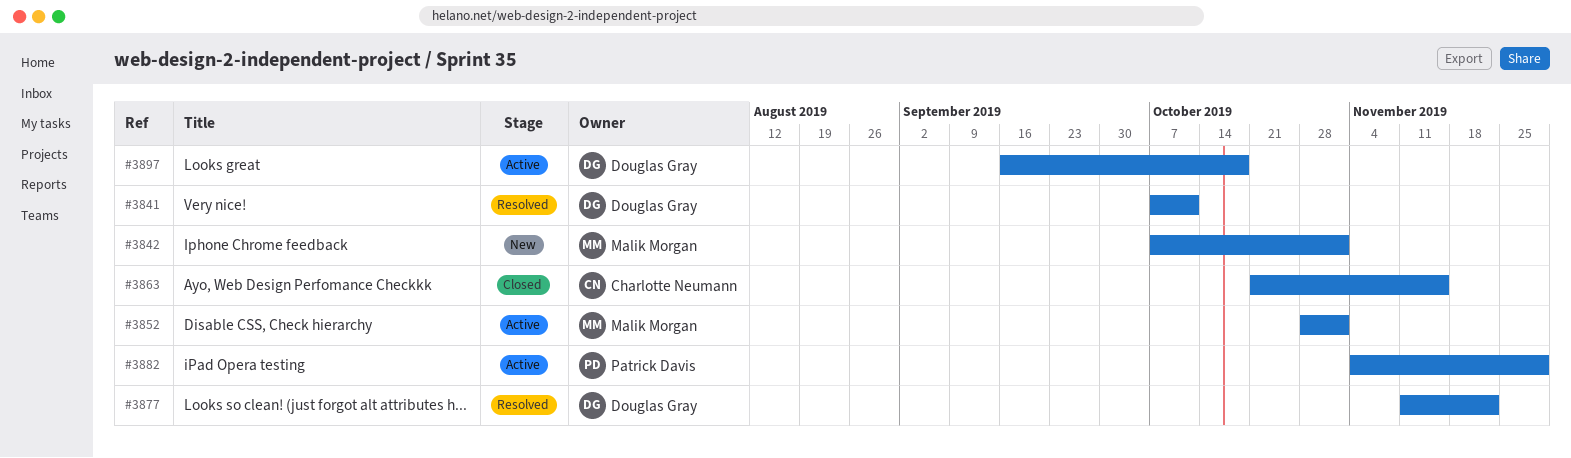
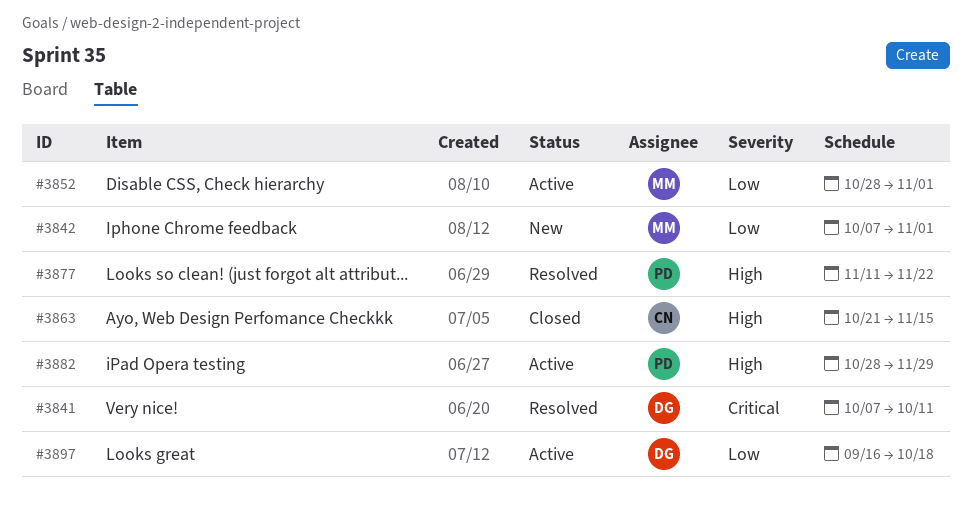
#3877, owner: Douglas Gray -> Patrick Davis
#3882, start: Nov 4 -> Oct 28

